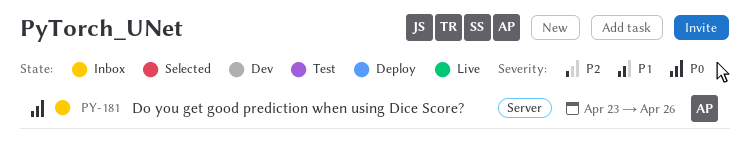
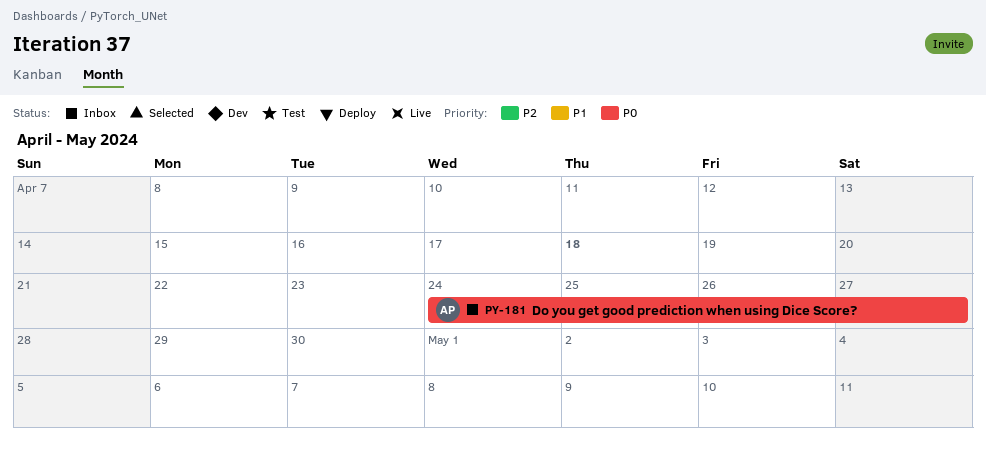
PY-181, start: Apr 23 -> Apr 24
PY-181, due: Apr 26 -> Apr 27

